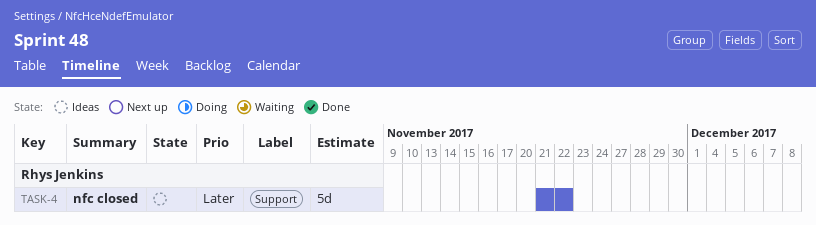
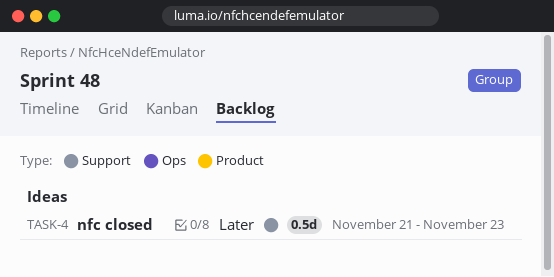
TASK-4, estimate: 5d -> 0.5d
TASK-4, due: Nov 22 -> Nov 23

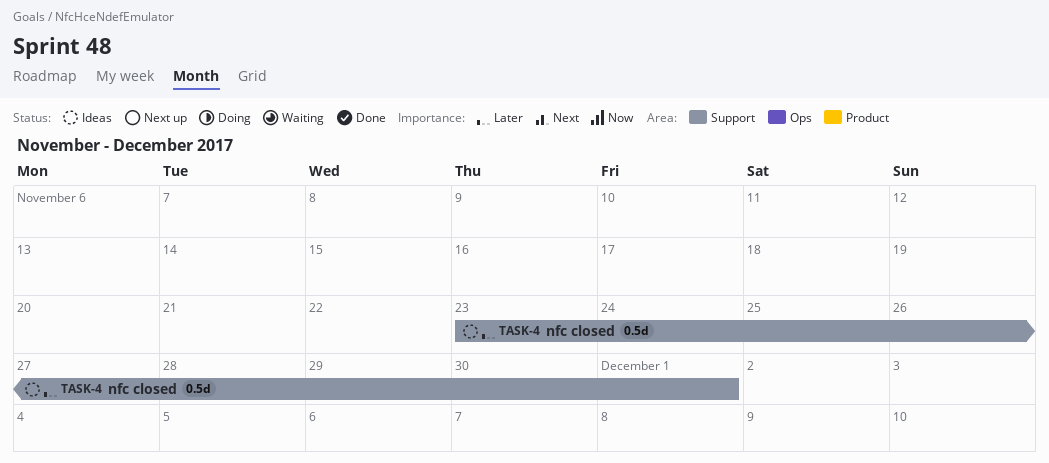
TASK-4, start: Nov 21 -> Nov 23
TASK-4, due: Nov 23 -> Dec 1

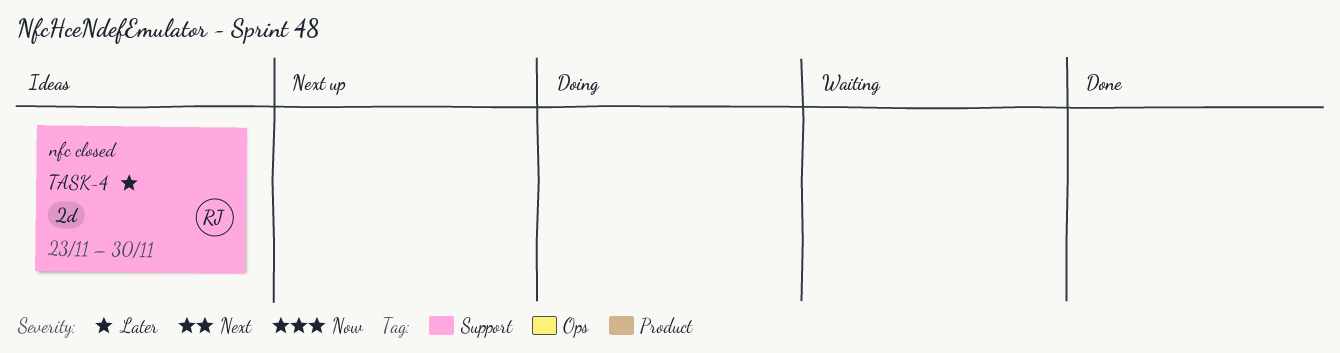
TASK-4, estimate: 0.5d -> 2d
TASK-4, due: Dec 1 -> Nov 30

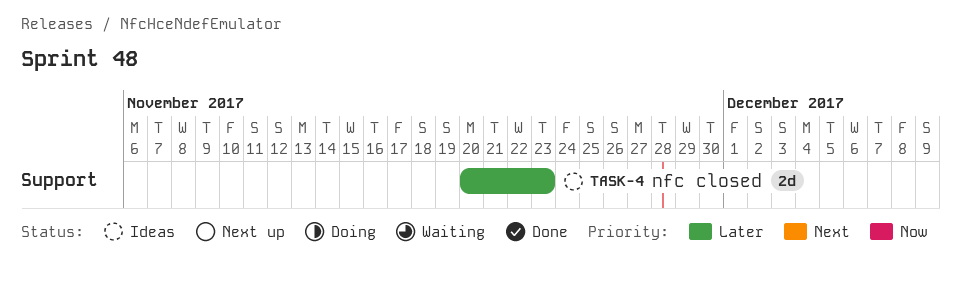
TASK-4, start: Nov 23 -> Nov 20
TASK-4, due: Nov 30 -> Nov 23

